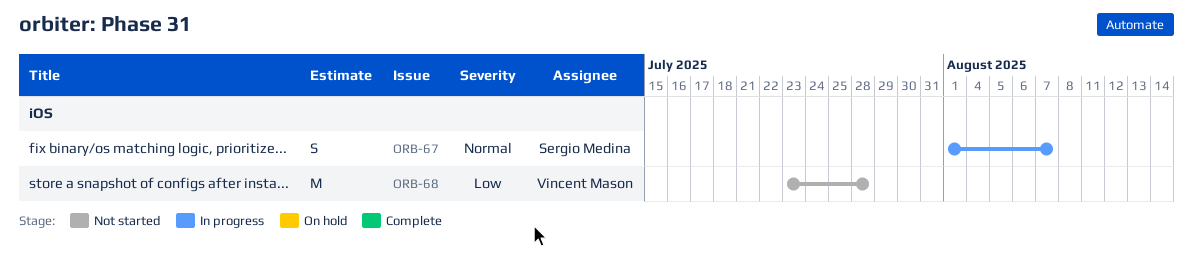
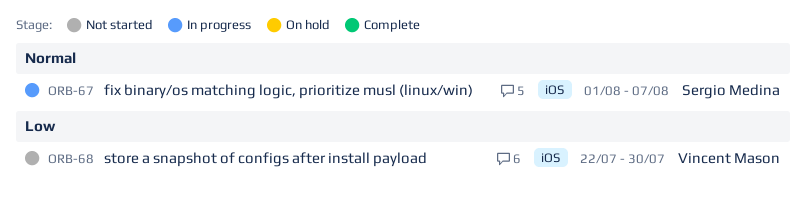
ORB-68, start: Jul 23 -> Jul 22
ORB-68, due: Jul 28 -> Jul 30

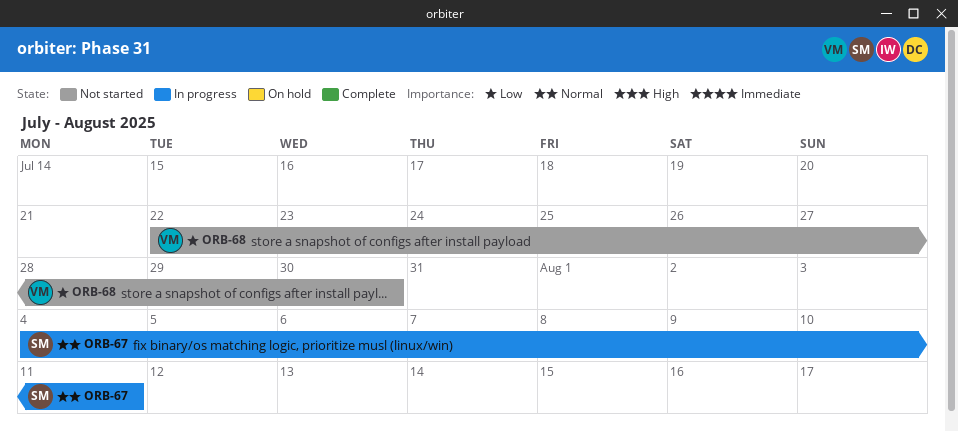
ORB-67, start: Aug 1 -> Aug 4
ORB-67, due: Aug 7 -> Aug 11

